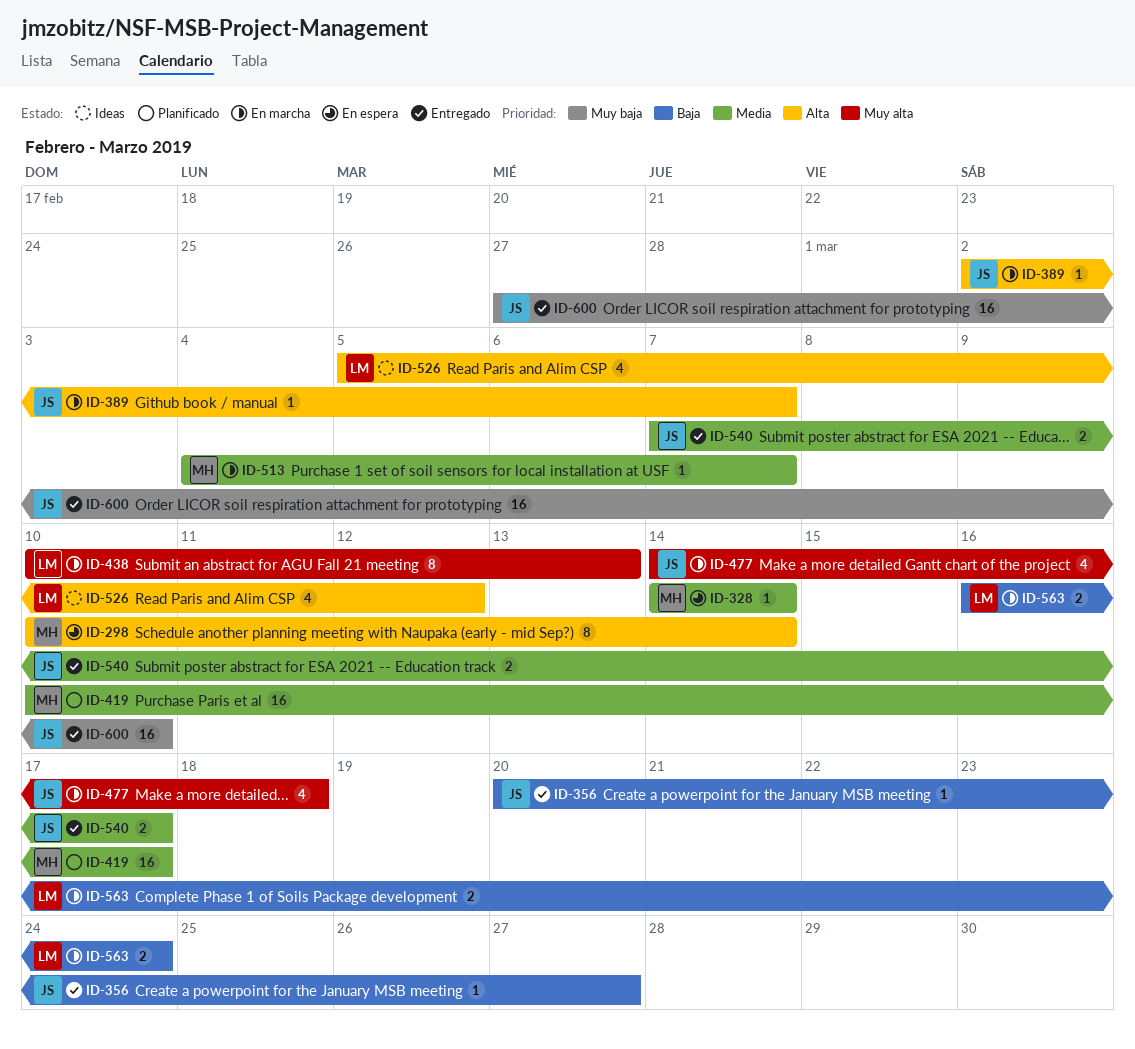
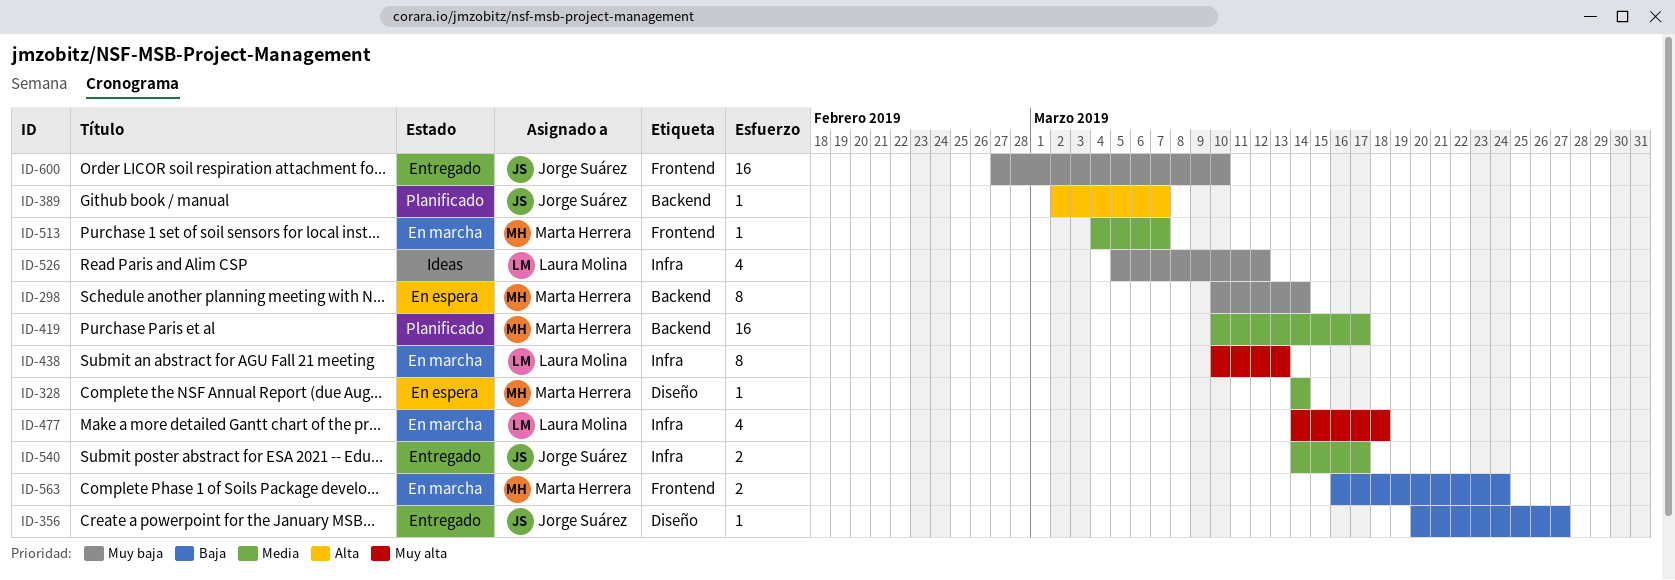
ID-298, priority: Alta -> Muy baja
ID-389, status: En marcha -> Planificado
ID-477, owner: Jorge Suárez -> Laura Molina
ID-526, priority: Alta -> Muy baja
ID-540, start: Mar 7 -> Mar 14
ID-563, owner: Laura Molina -> Marta Herrera

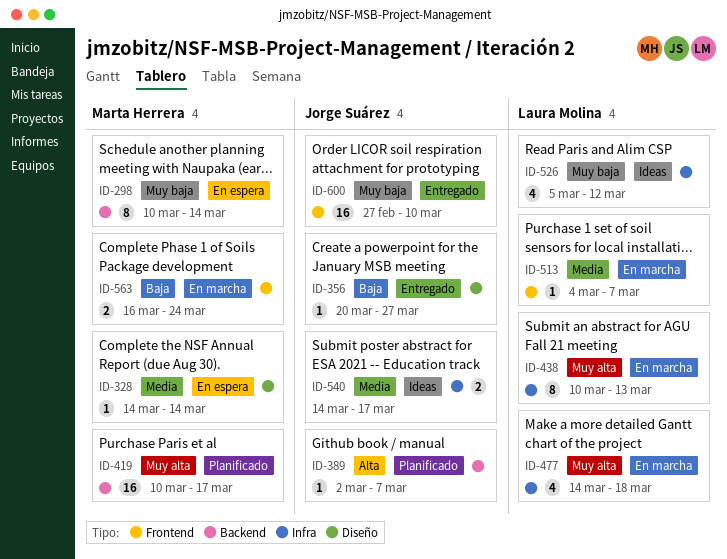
ID-419, priority: Media -> Muy alta
ID-513, owner: Marta Herrera -> Laura Molina
ID-540, status: Entregado -> Ideas

